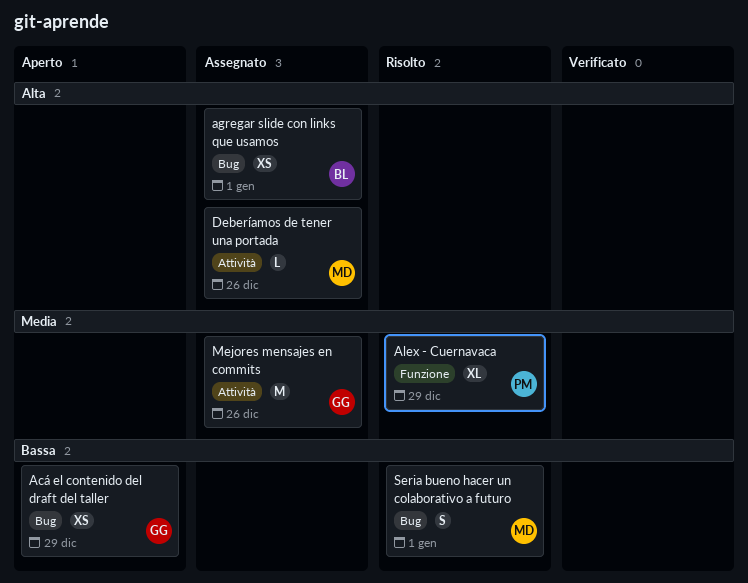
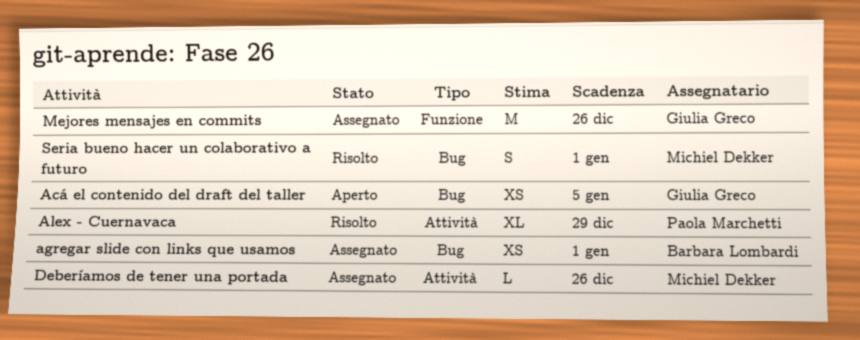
Acá el contenido del draft del taller, due: Dec 29 -> Jan 5
Alex - Cuernavaca, label: Funzione -> Attività
Mejores mensajes en commits, label: Attività -> Funzione

